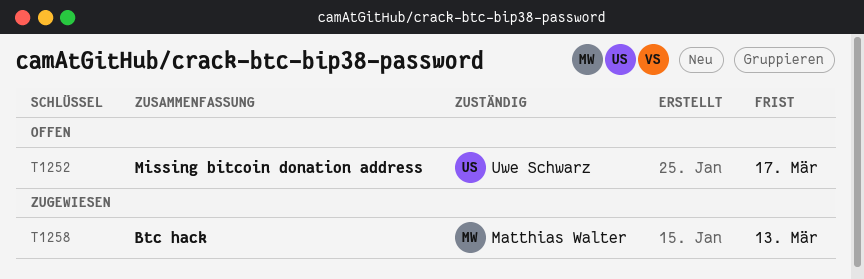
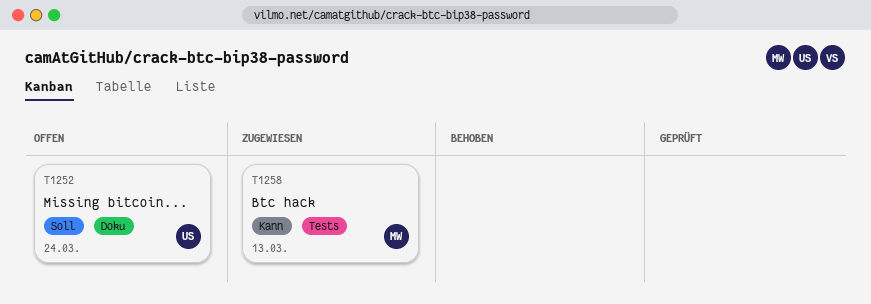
T1252, due: Mar 17 -> Mar 24

